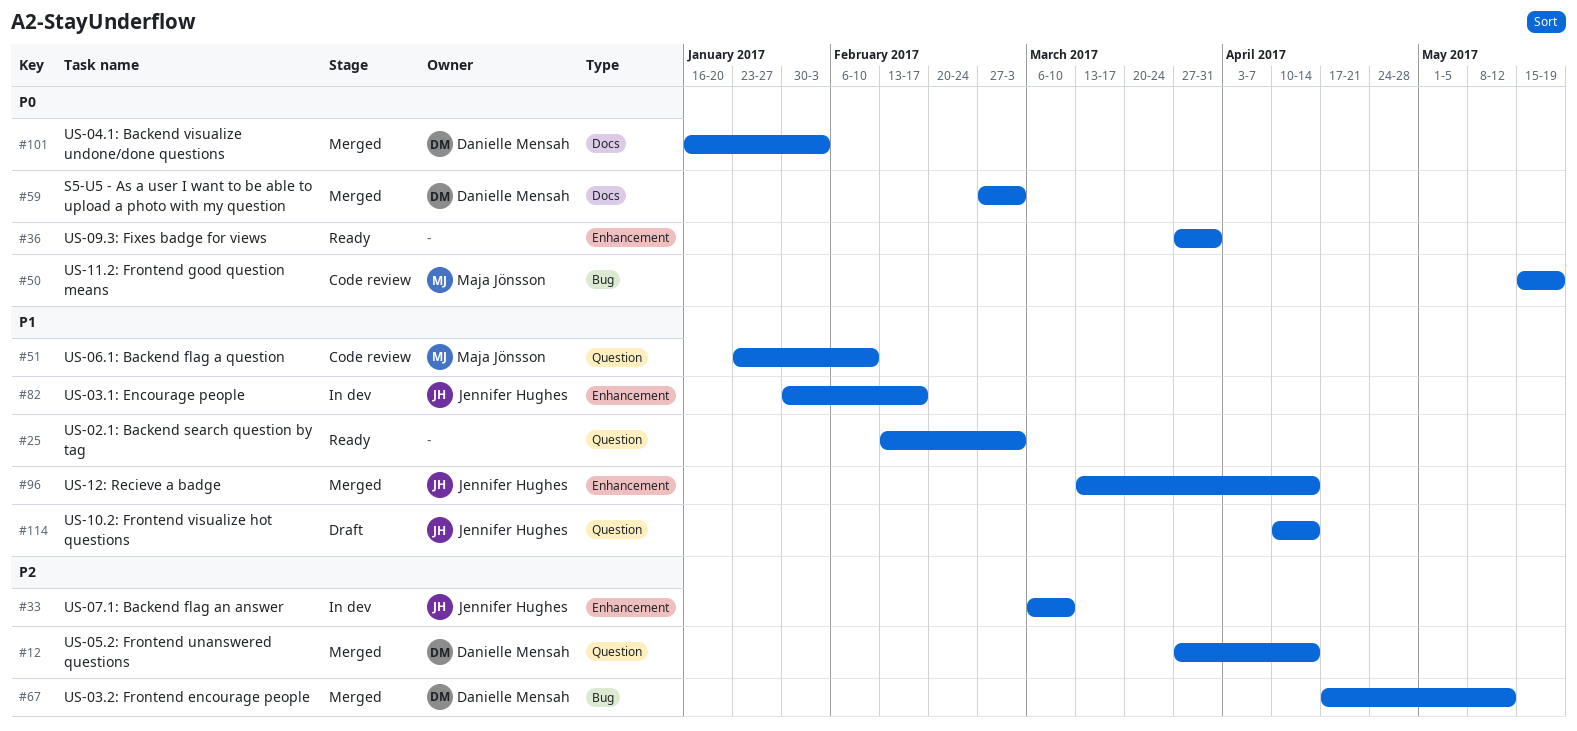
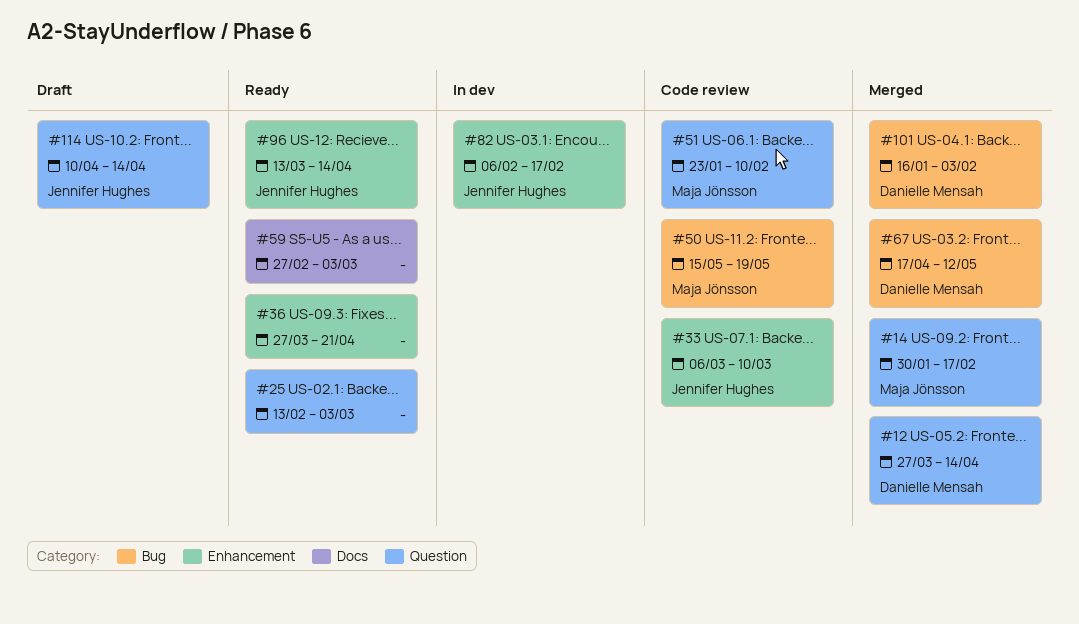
#14: none -> present
#33, status: In dev -> Code review
#36, due: Mar 31 -> Apr 21
#59, status: Merged -> Ready
#59, owner: Danielle Mensah -> none
#82, start: Jan 30 -> Feb 6
#96, status: Merged -> Ready
#101, label: Docs -> Bug

